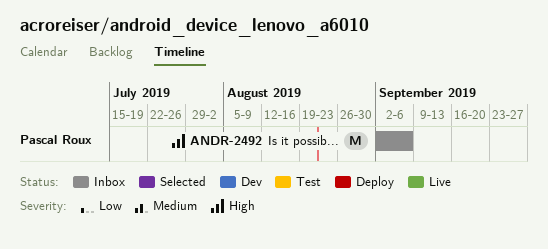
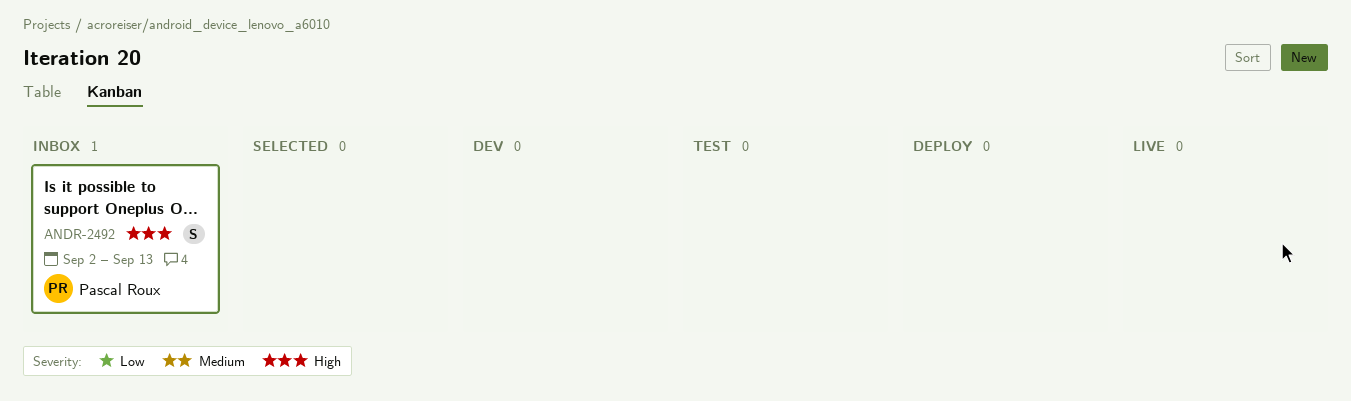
ANDR-2492, estimate: M -> S
ANDR-2492, due: Sep 6 -> Sep 13

